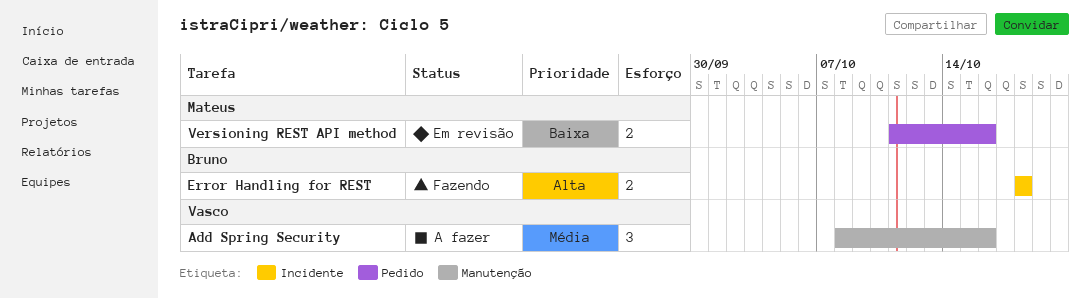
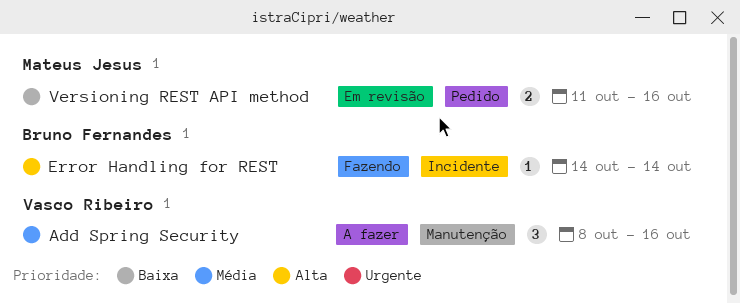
Error Handling for REST, estimate: 2 -> 1
Error Handling for REST, start: Oct 18 -> Oct 14
Error Handling for REST, due: Oct 18 -> Oct 14

